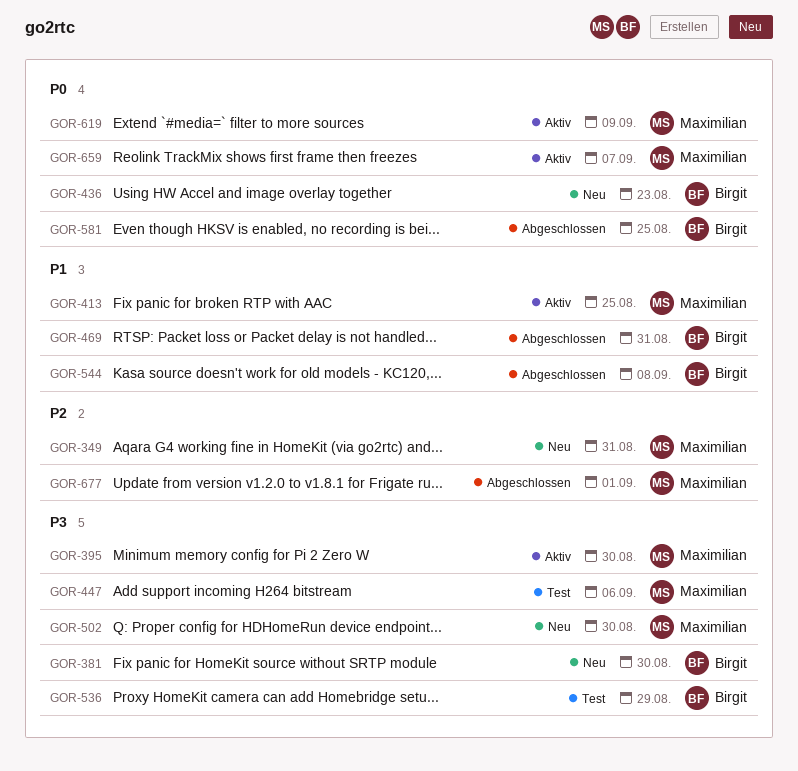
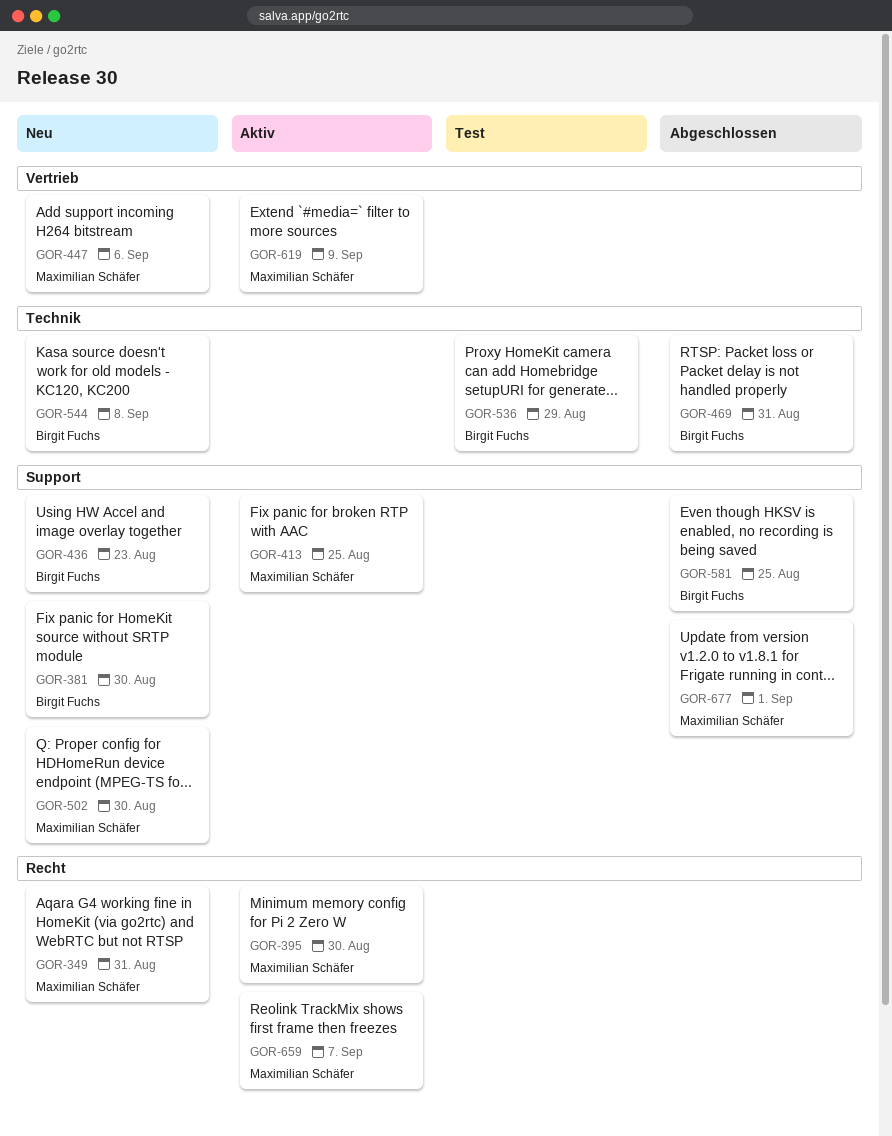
GOR-447, status: Test -> Neu
GOR-544, status: Abgeschlossen -> Neu

